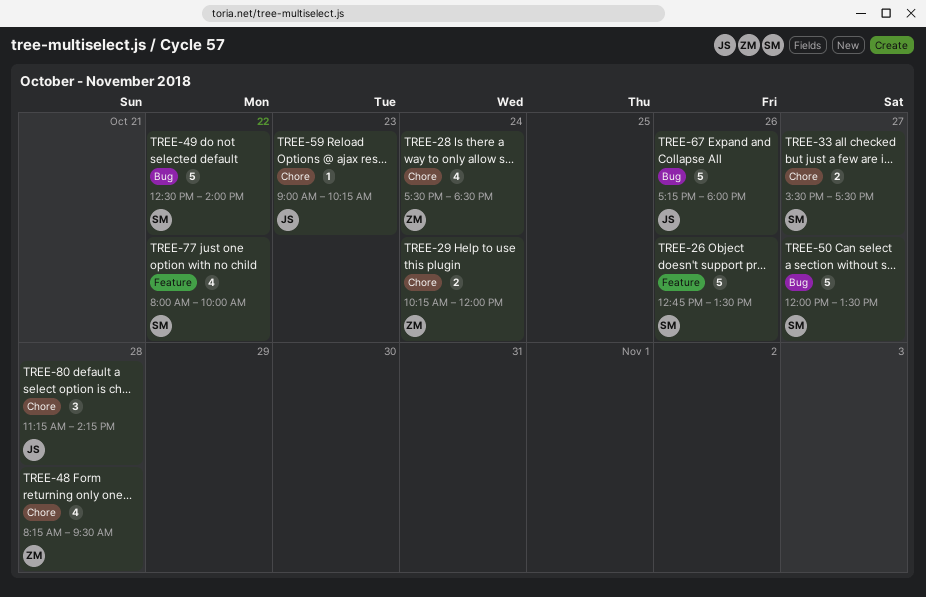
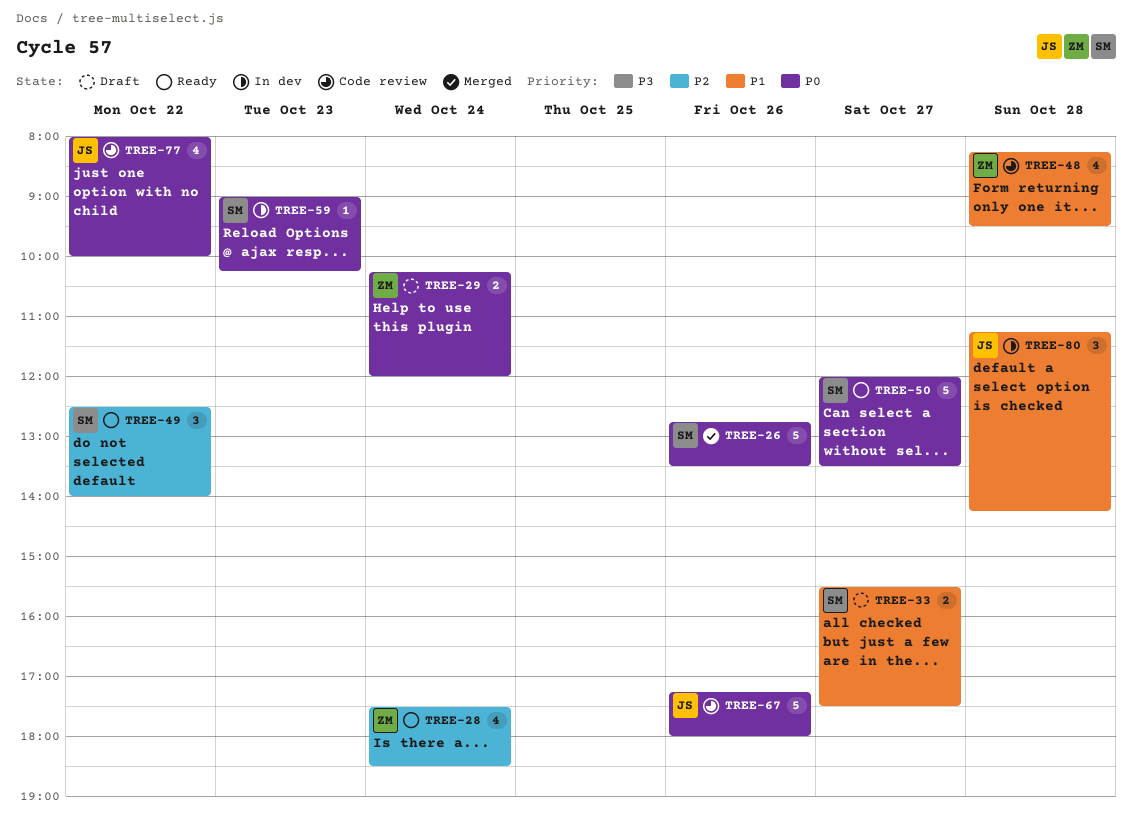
TREE-49, estimate: 5 -> 3
TREE-59, owner: JS -> SM
TREE-77, owner: SM -> JS

